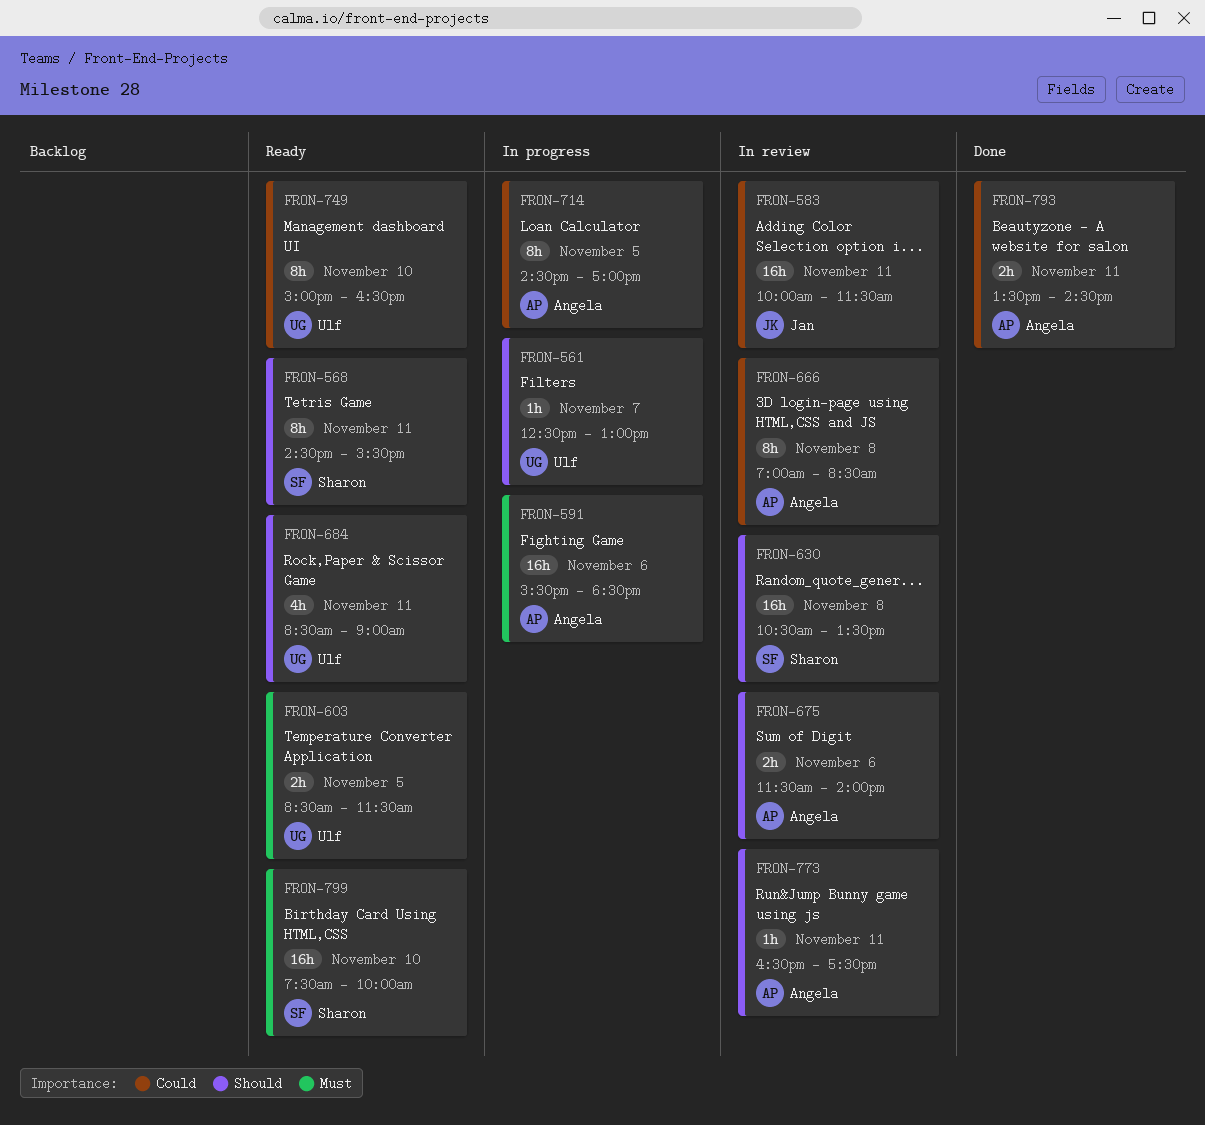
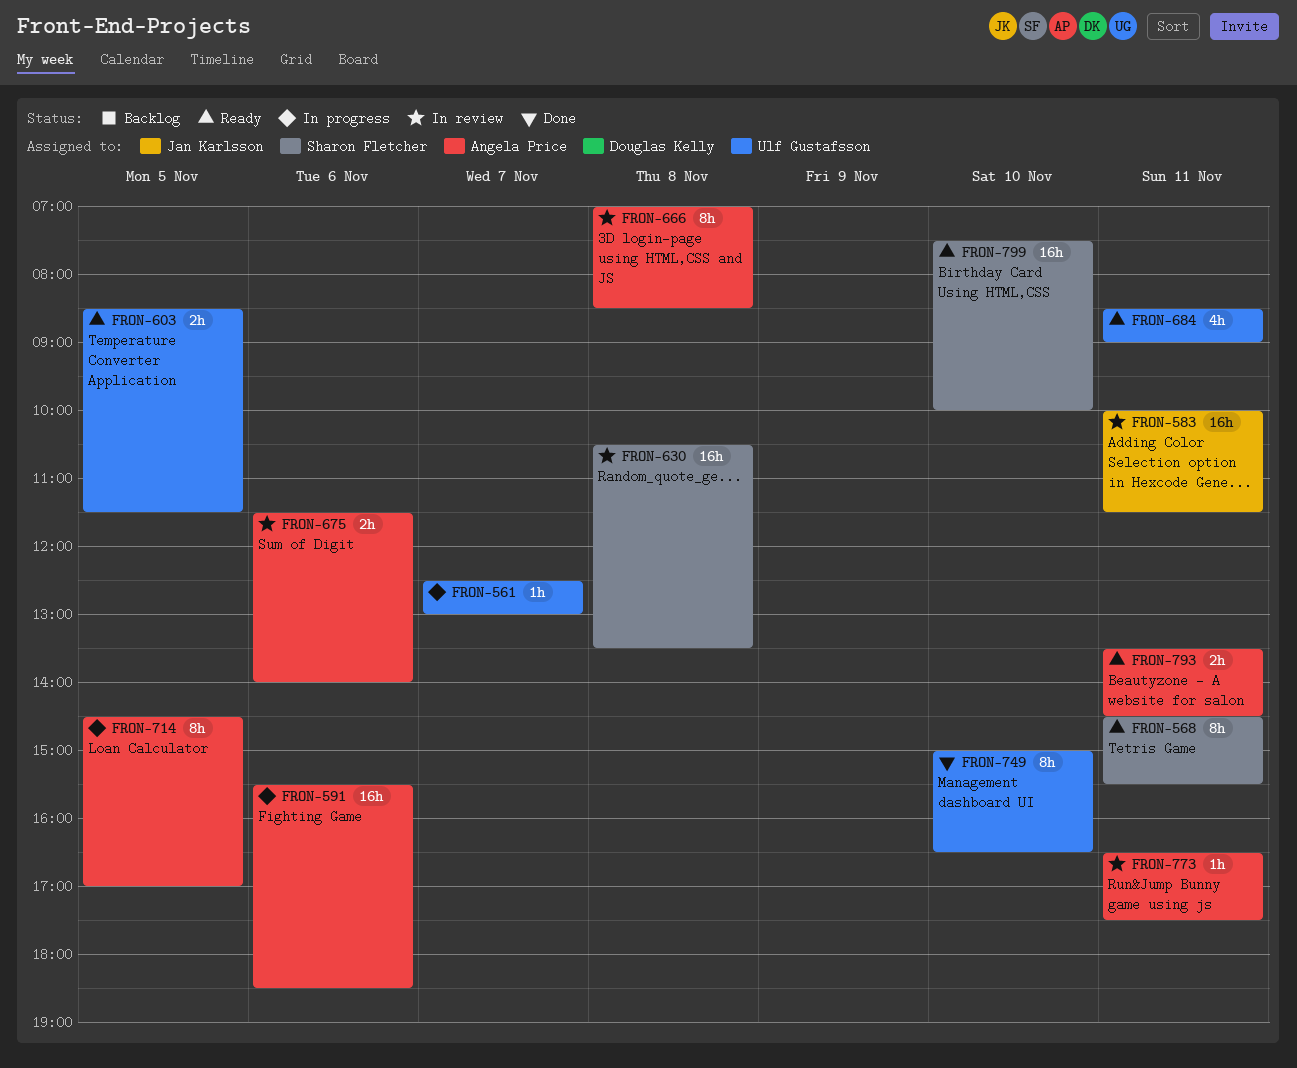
FRON-749, status: Ready -> Done
FRON-793, status: Done -> Ready

